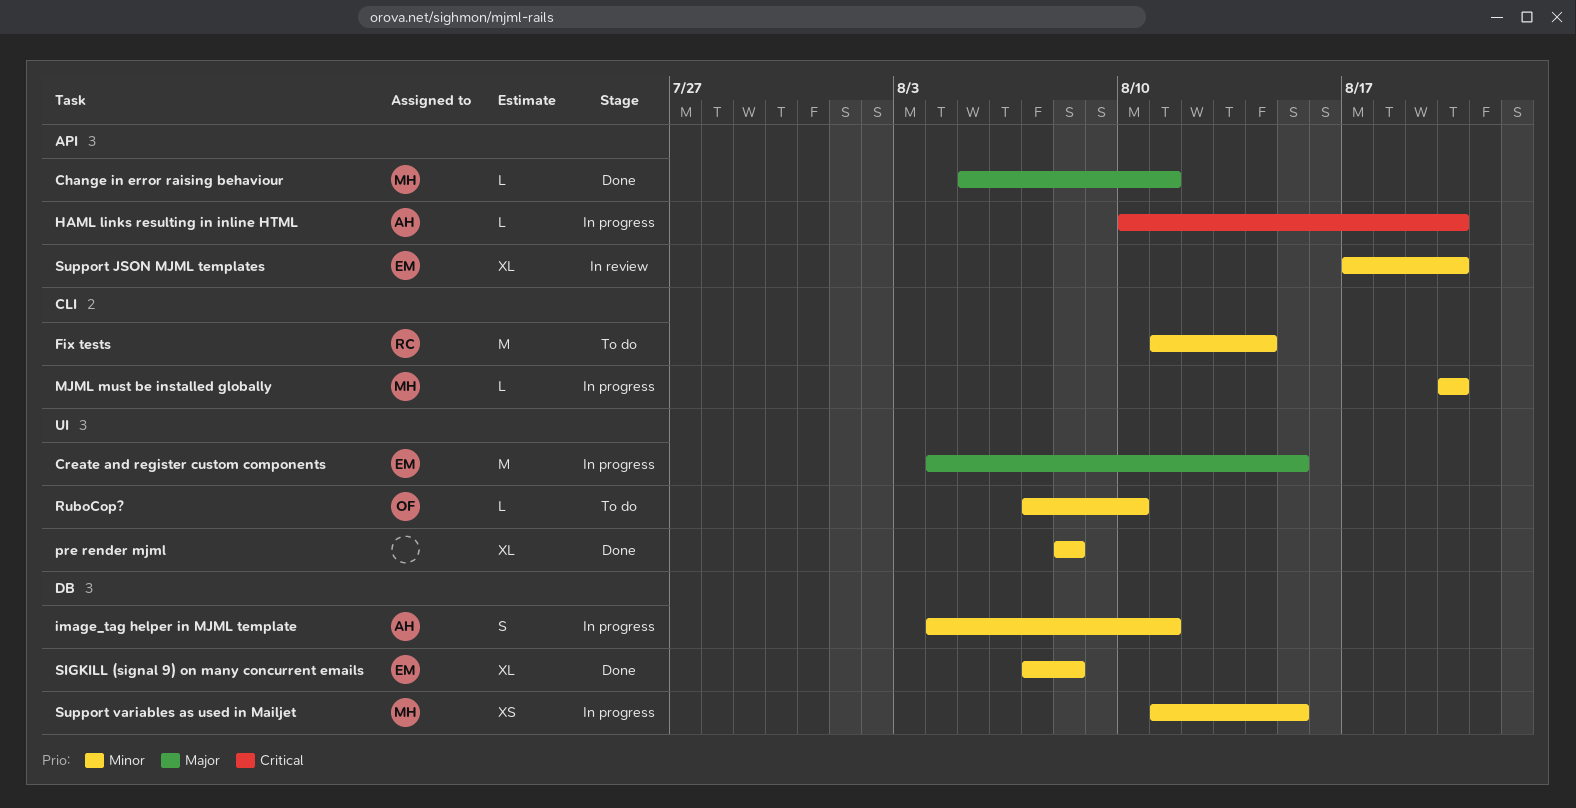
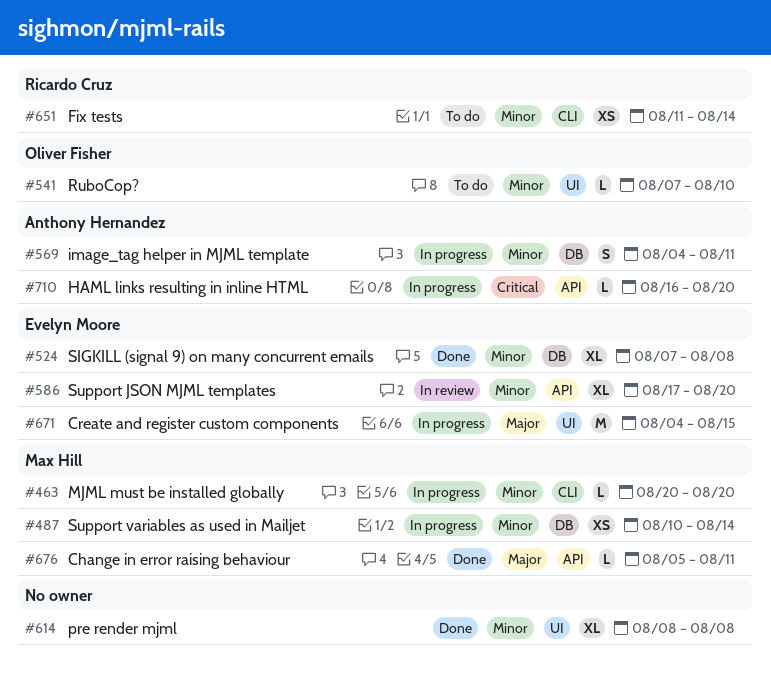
Fix tests, estimate: M -> XS
HAML links resulting in inline HTML, start: Aug 10 -> Aug 16
Support variables as used in Mailjet, start: Aug 11 -> Aug 10
Support variables as used in Mailjet, due: Aug 15 -> Aug 14

